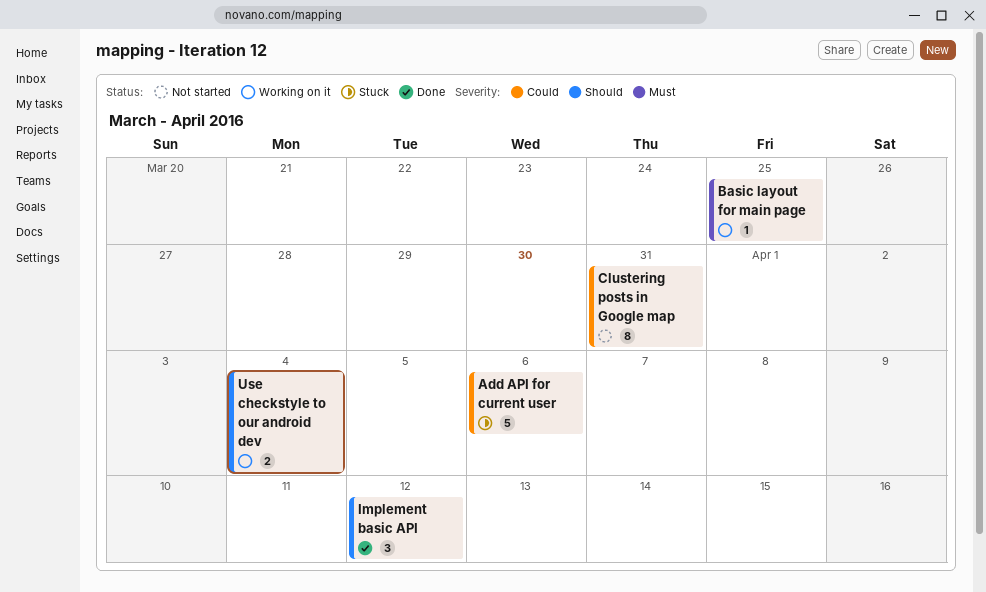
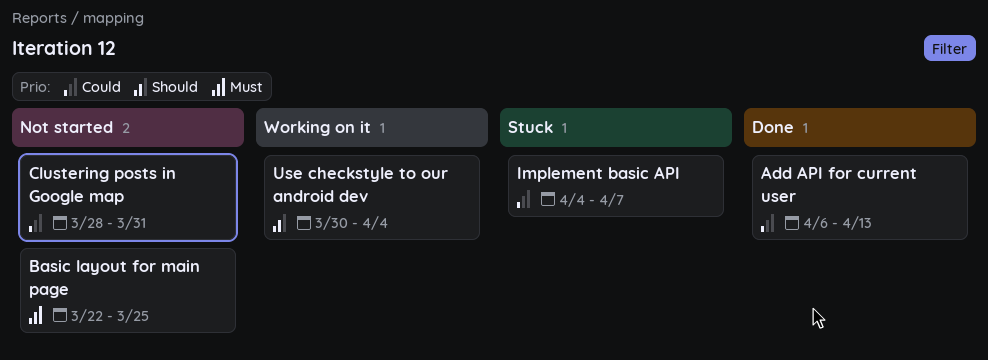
Add API for current user, status: Stuck -> Done
Add API for current user, due: Apr 6 -> Apr 13
Basic layout for main page, status: Working on it -> Not started
Implement basic API, status: Done -> Stuck
Implement basic API, priority: Should -> Could
Implement basic API, due: Apr 12 -> Apr 7

